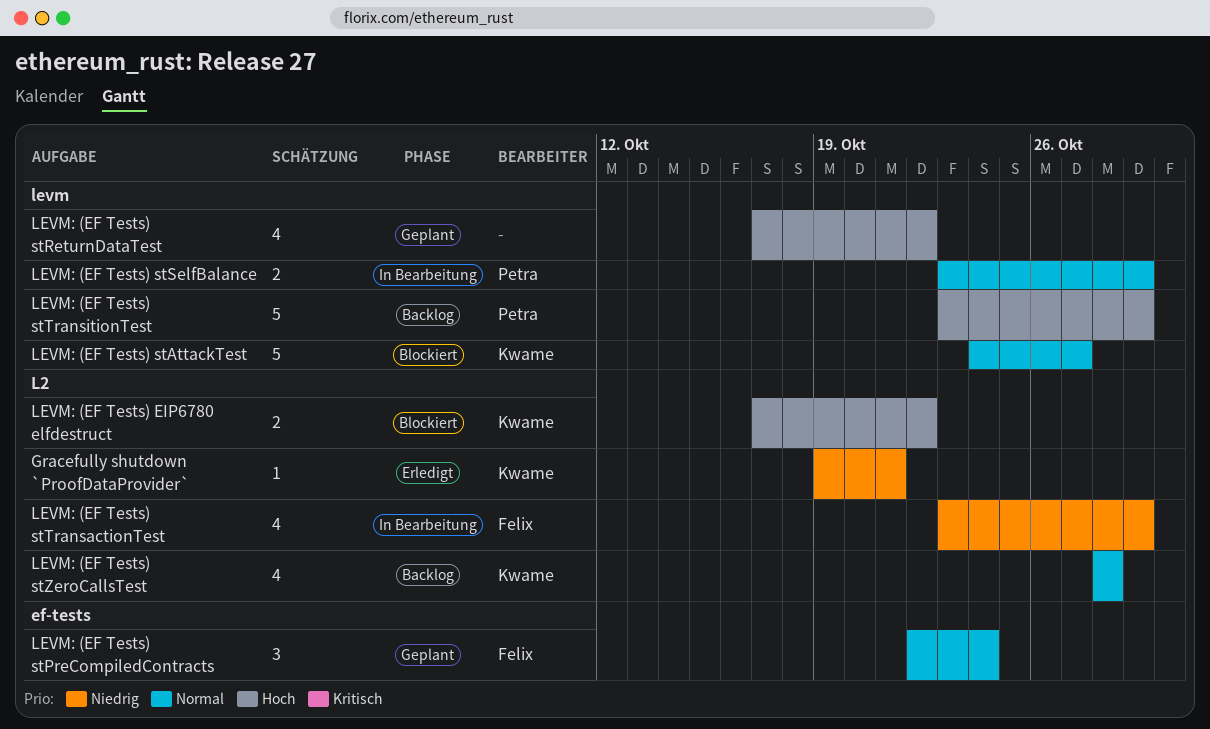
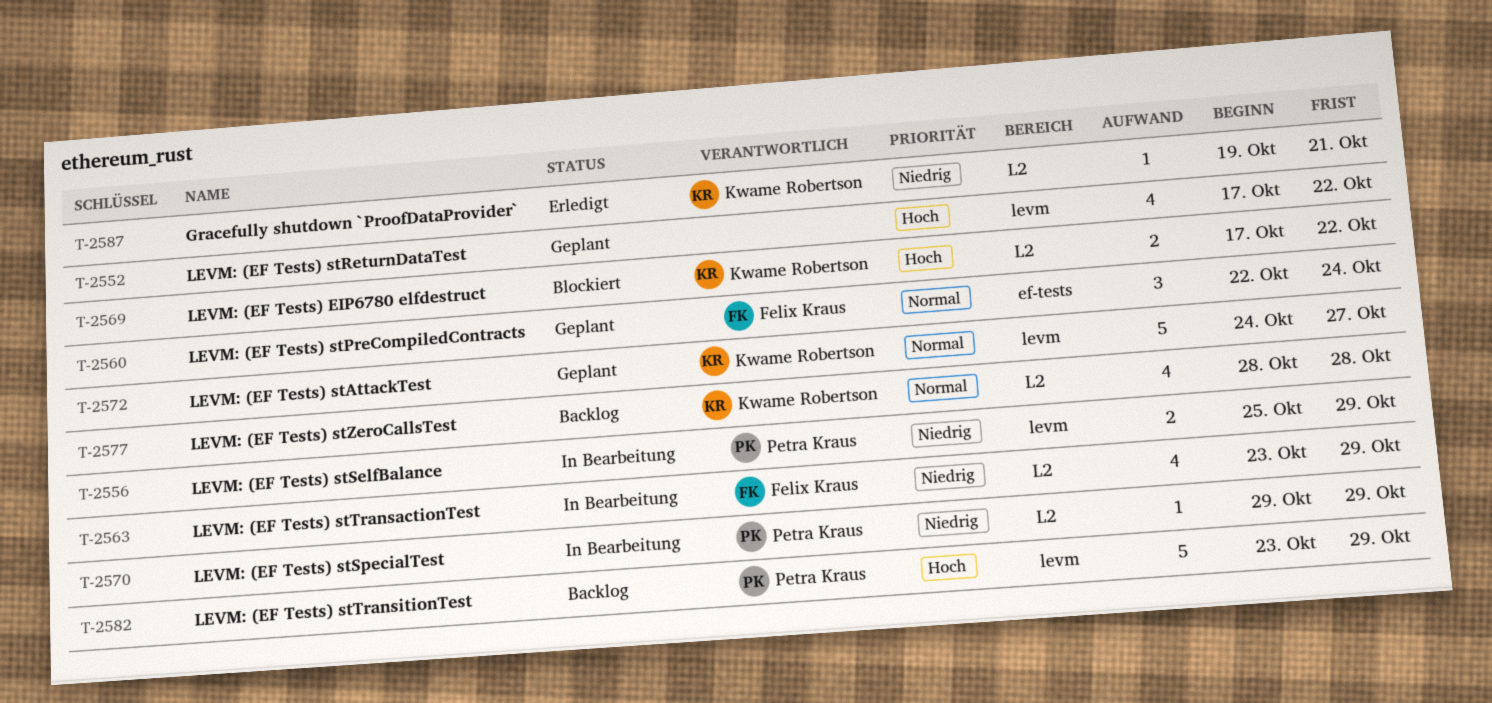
LEVM: (EF Tests) stAttackTest, status: Blockiert -> Geplant
LEVM: (EF Tests) stSelfBalance, priority: Normal -> Niedrig
LEVM: (EF Tests) stSelfBalance, start: Oct 23 -> Oct 25
LEVM: (EF Tests) stSpecialTest: none -> present

